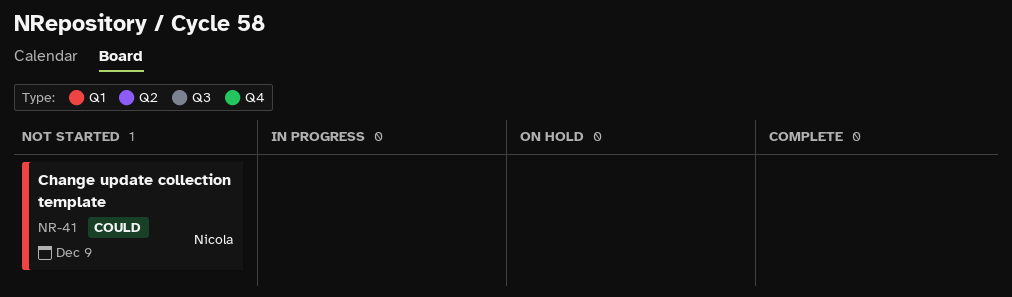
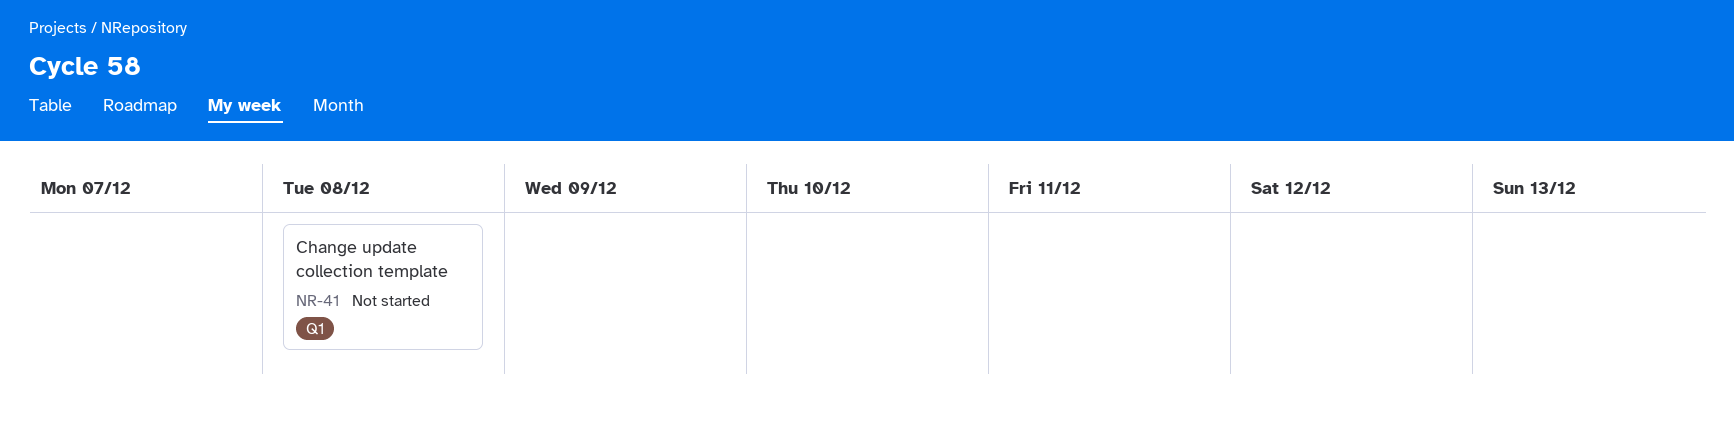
NR-41, due: Dec 9 -> Dec 8

